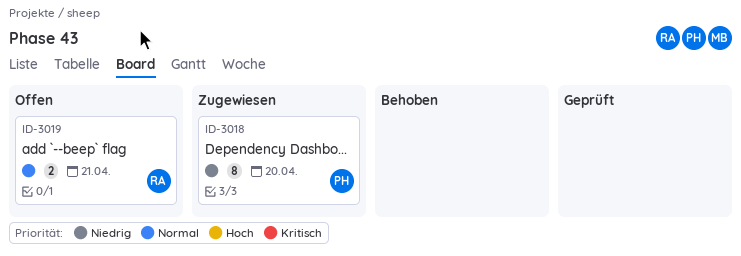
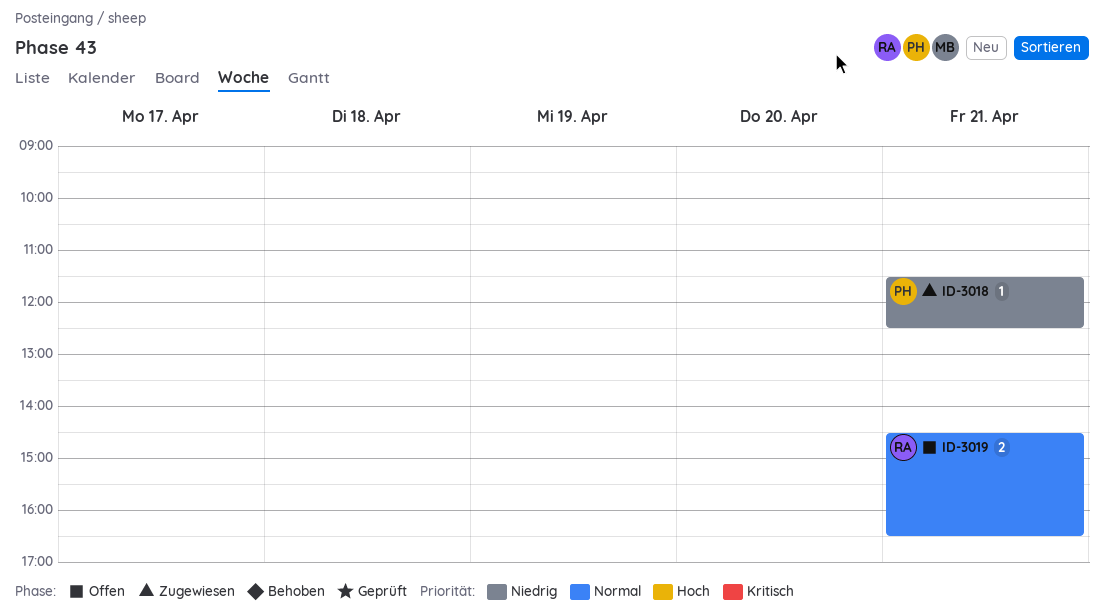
ID-3018, estimate: 8 -> 1
ID-3018, day: Apr 20 -> Apr 21

